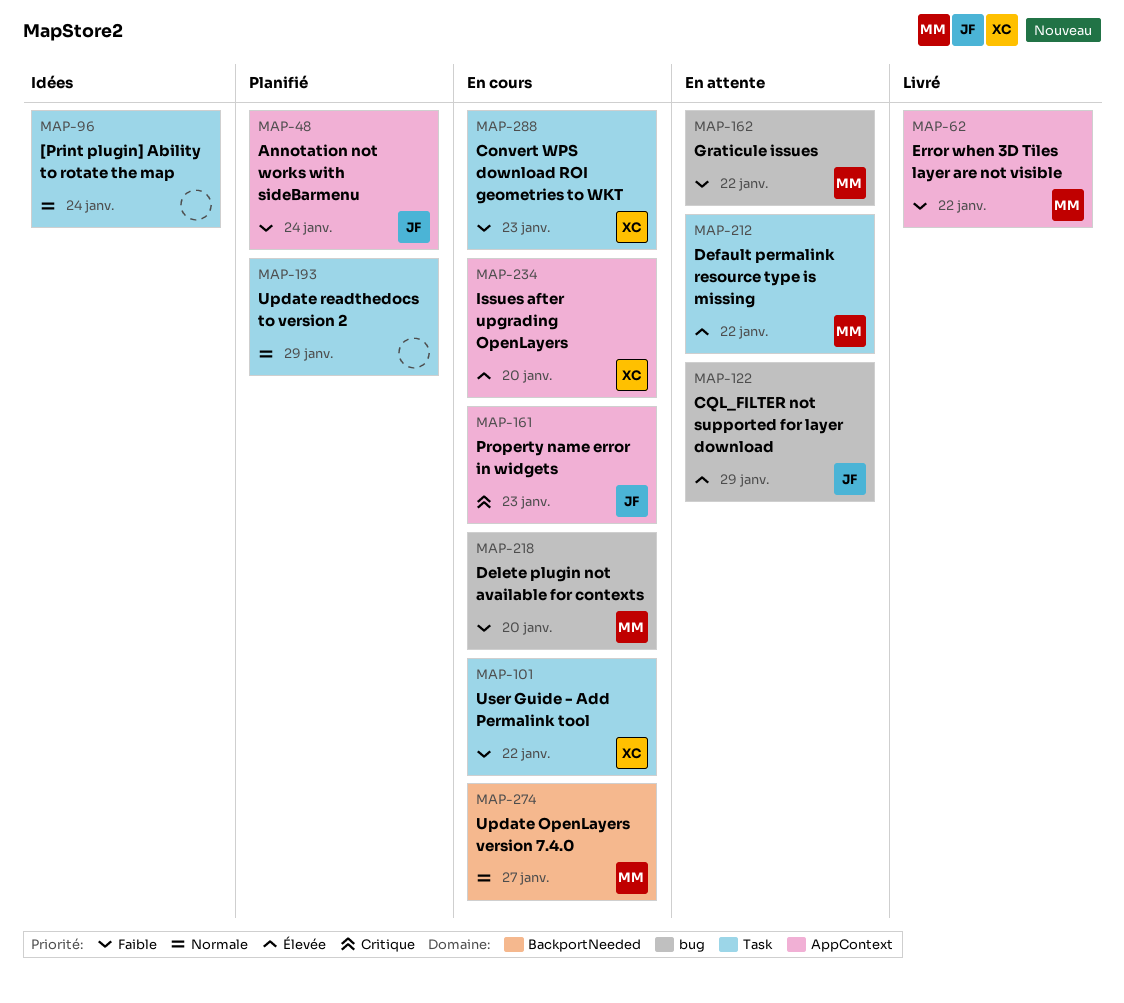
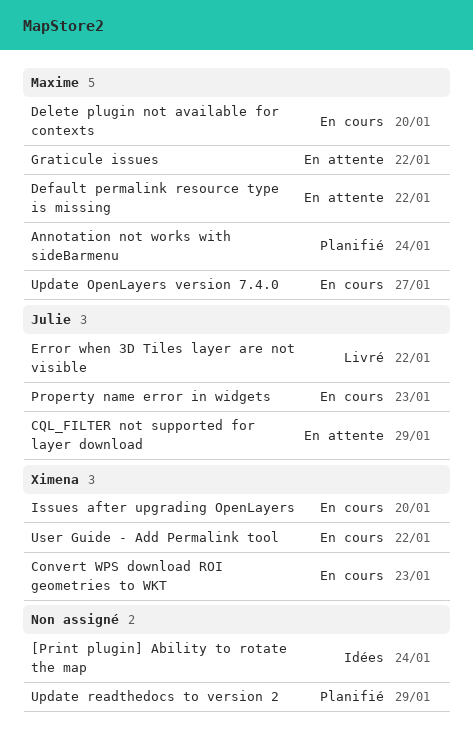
Annotation not works with sideBarmenu, owner: Julie -> Maxime
Error when 3D Tiles layer are not visible, owner: Maxime -> Julie

